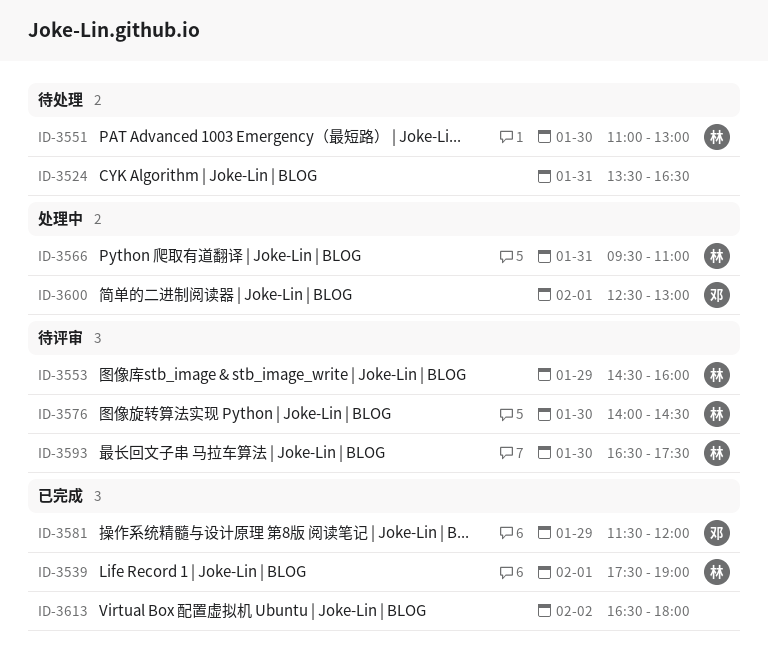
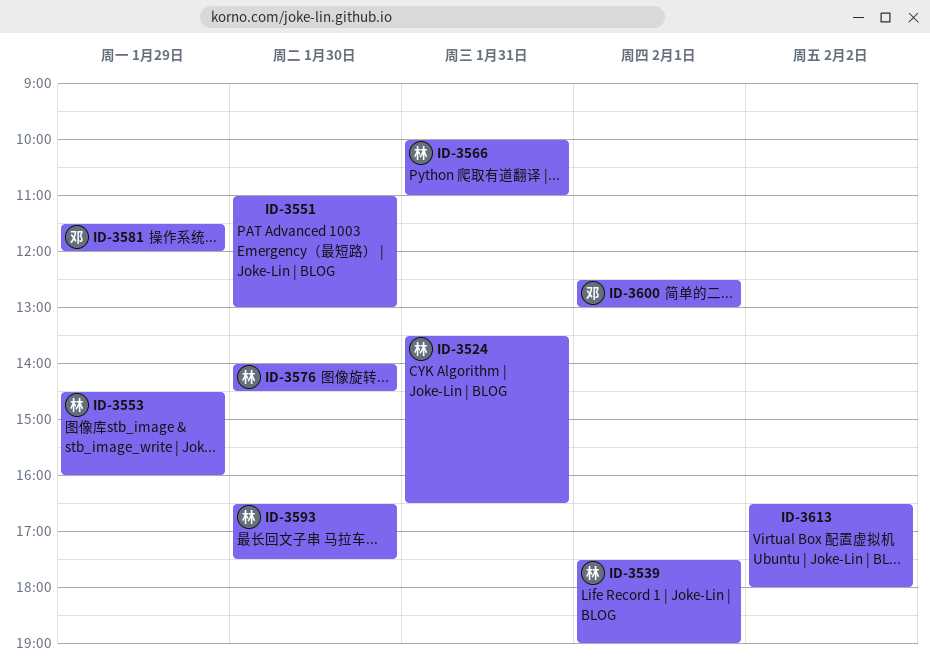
ID-3524, owner: none -> 林
ID-3551, owner: 林 -> none
ID-3566, begins: 09:30 -> 10:00

